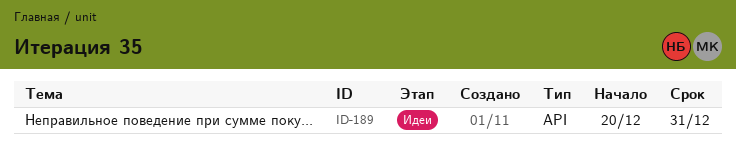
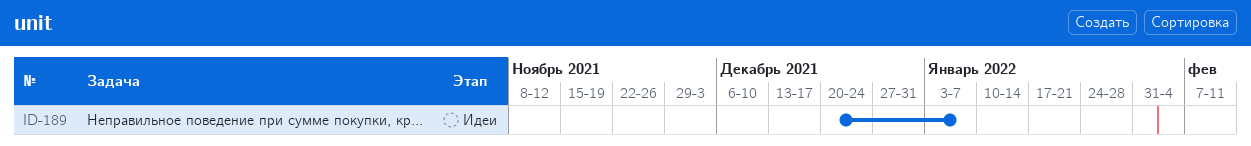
ID-189, due: Dec 31 -> Jan 7

